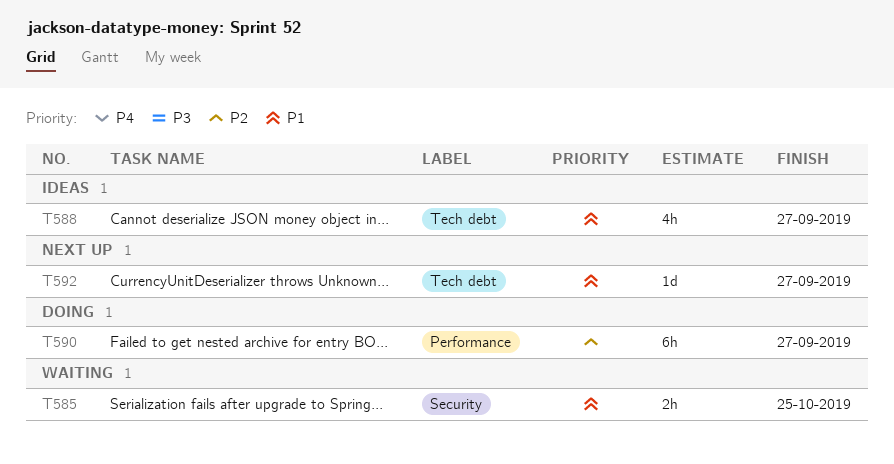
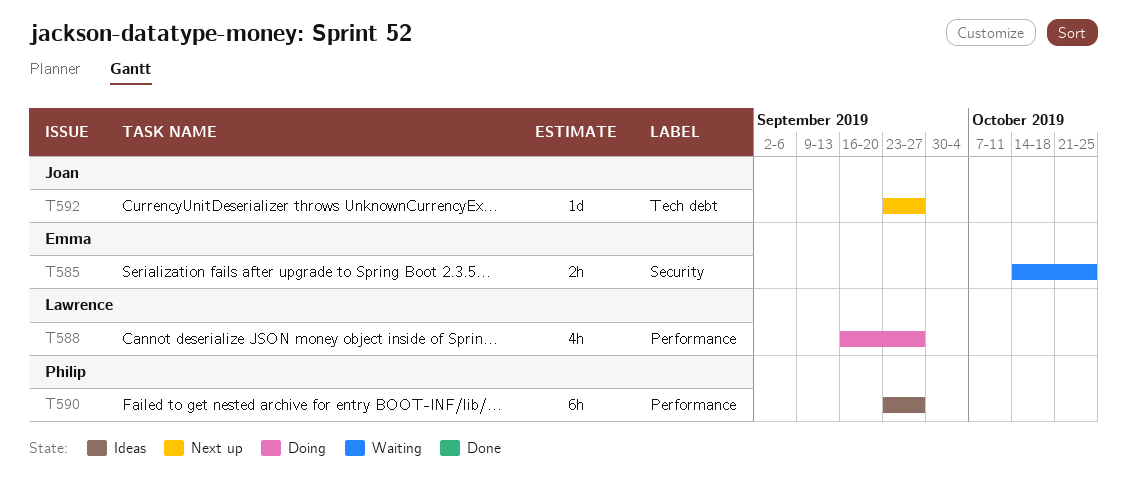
T588, status: Ideas -> Doing
T588, label: Tech debt -> Performance
T590, status: Doing -> Ideas

